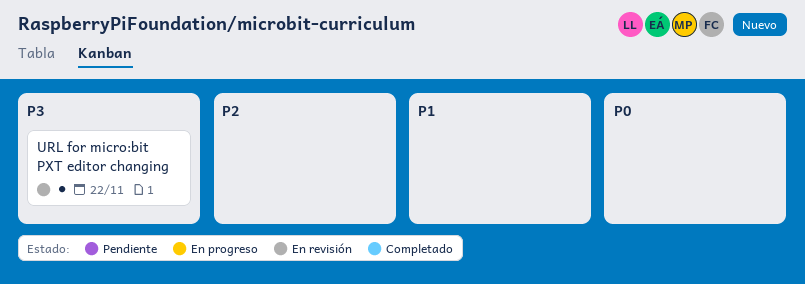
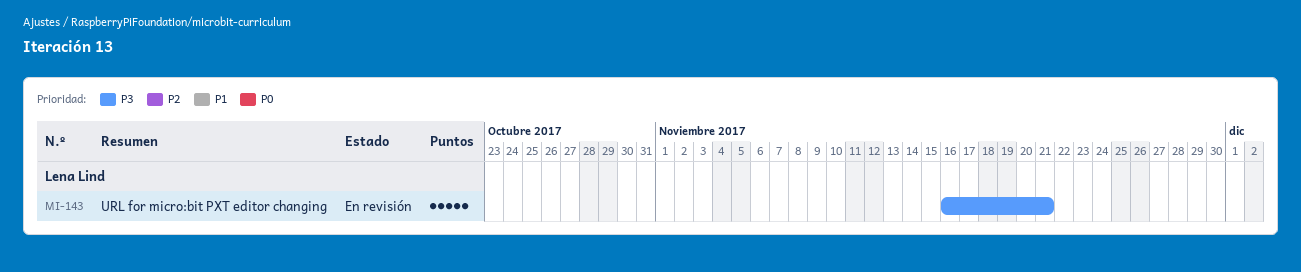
URL for micro:bit PXT editor changing, estimate: 1 -> 5
URL for micro:bit PXT editor changing, due: Nov 22 -> Nov 21

